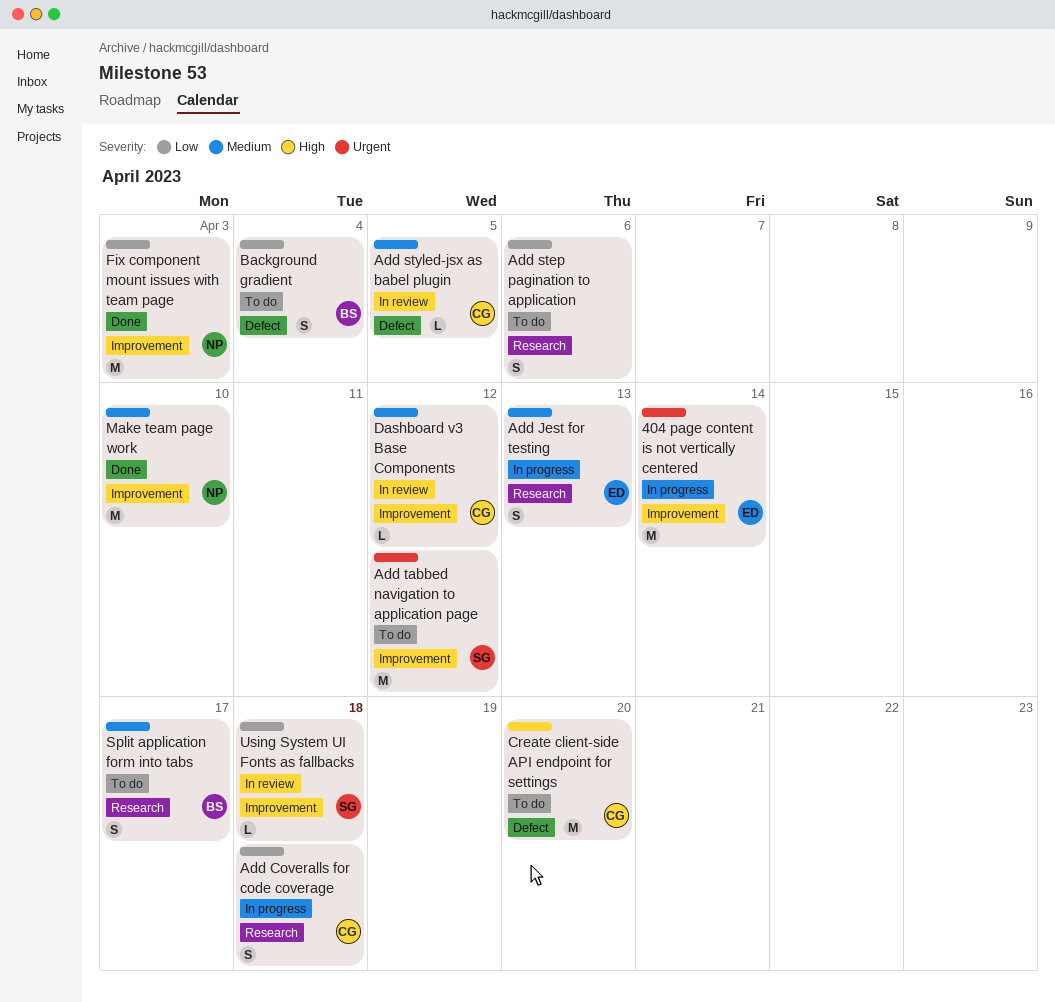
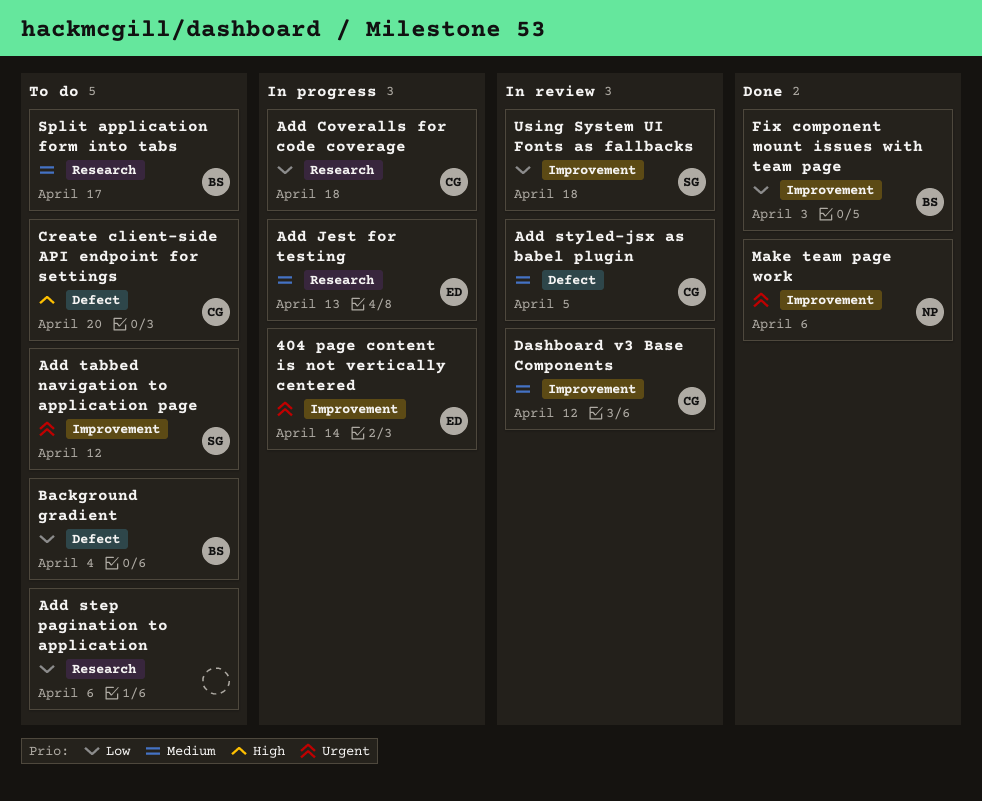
Fix component mount issues with team page, owner: NP -> BS
Make team page work, priority: Medium -> Urgent
Make team page work, due: Apr 10 -> Apr 6

